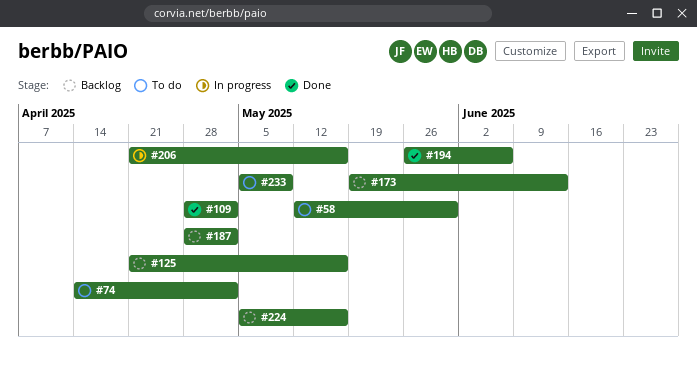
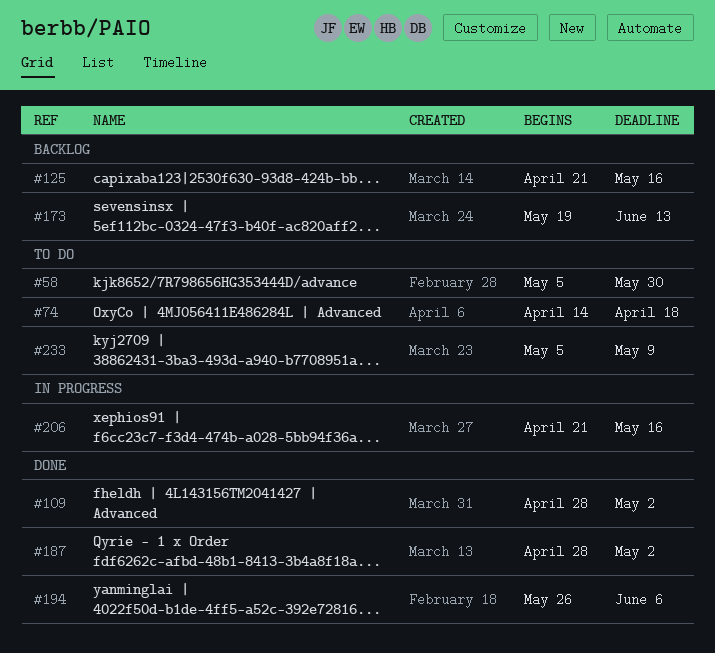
#58, start: May 12 -> May 5
#74, due: May 2 -> Apr 18
#187, status: Backlog -> Done
#224: present -> none

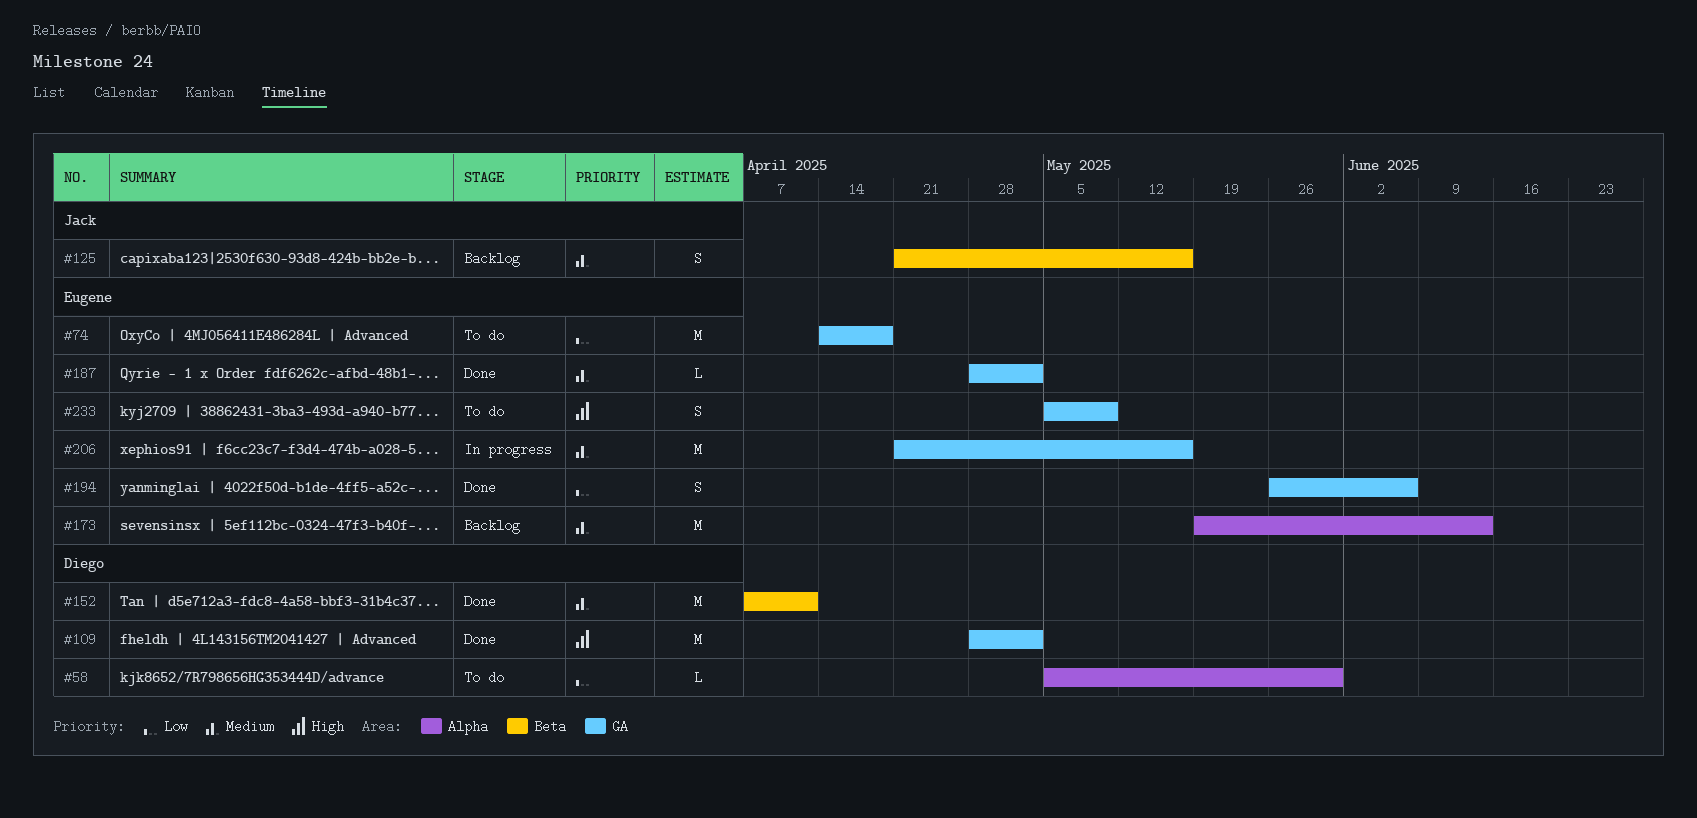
#152: none -> present

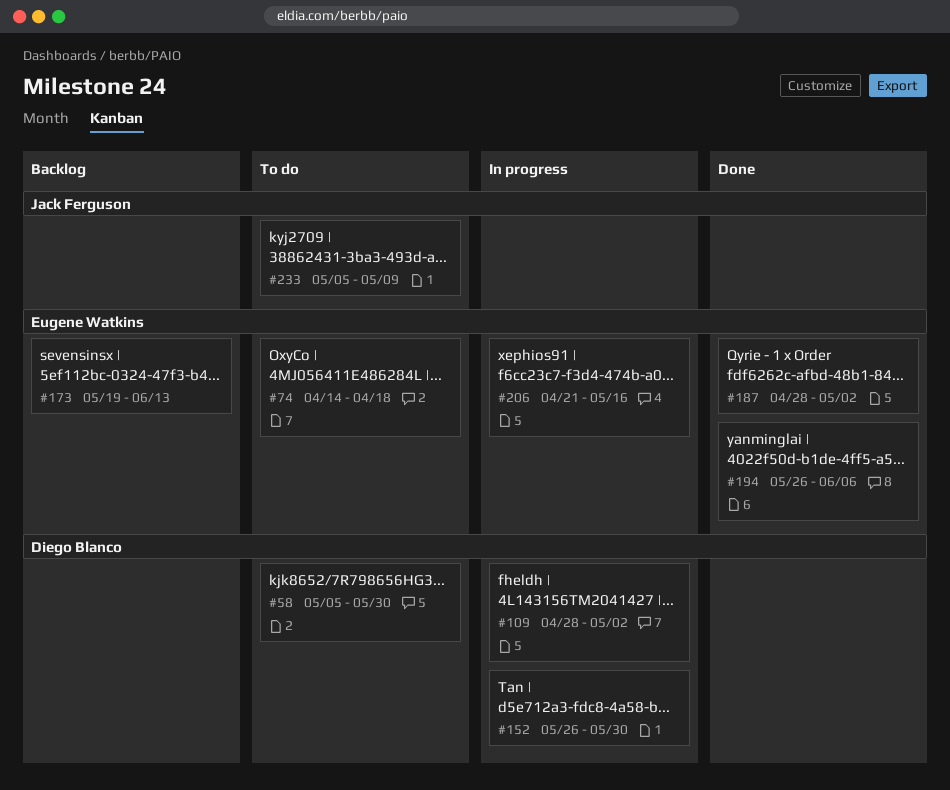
#109, status: Done -> In progress
#125: present -> none
#152, status: Done -> In progress
#152, start: Apr 7 -> May 26
#152, due: Apr 11 -> May 30
#233, owner: Eugene Watkins -> Jack Ferguson

